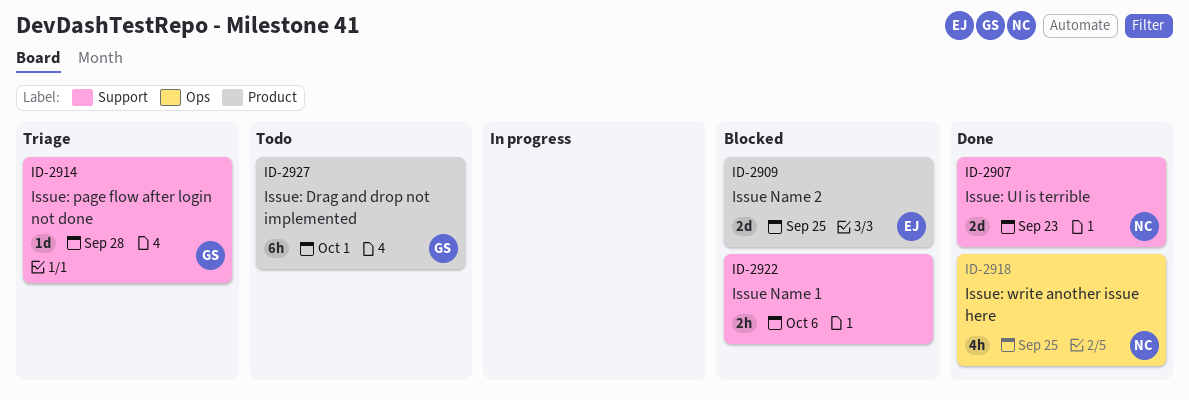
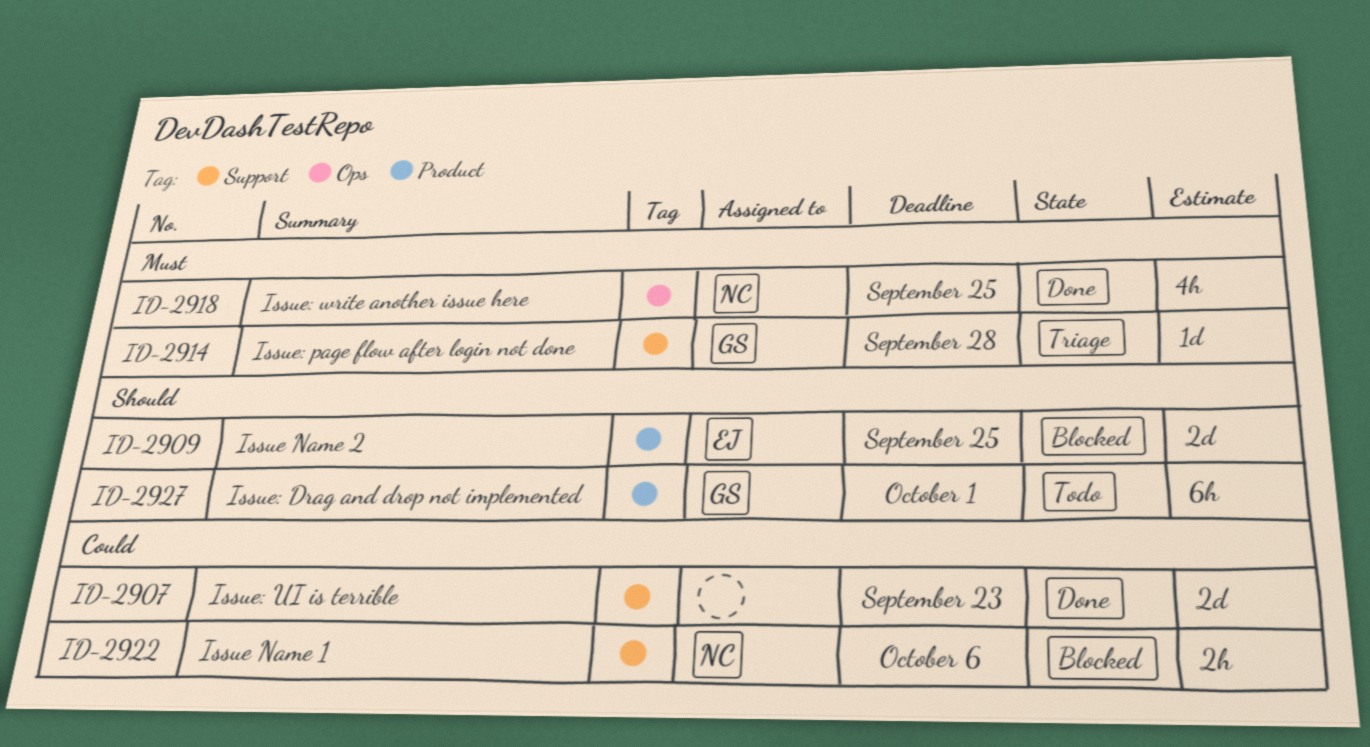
ID-2907, owner: NC -> none
ID-2922, owner: none -> NC

